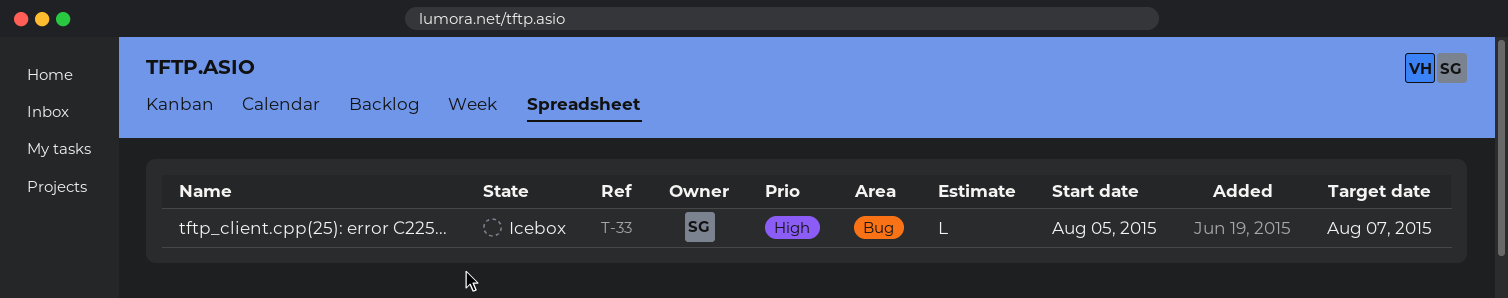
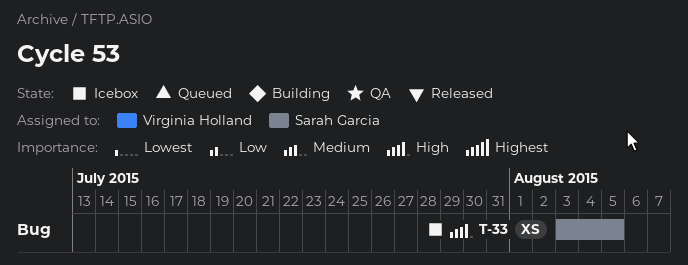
T-33, estimate: L -> XS
T-33, start: Aug 5 -> Aug 3
T-33, due: Aug 7 -> Aug 5

